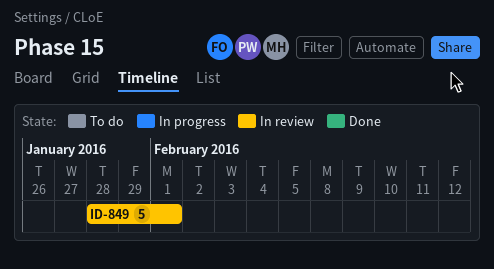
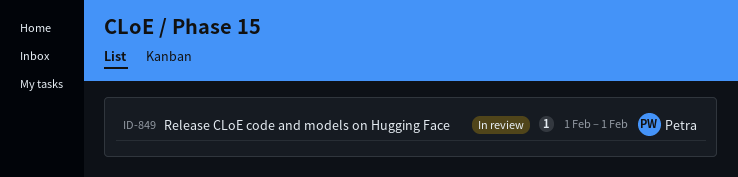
ID-849, estimate: 5 -> 1
ID-849, start: Jan 28 -> Feb 1

